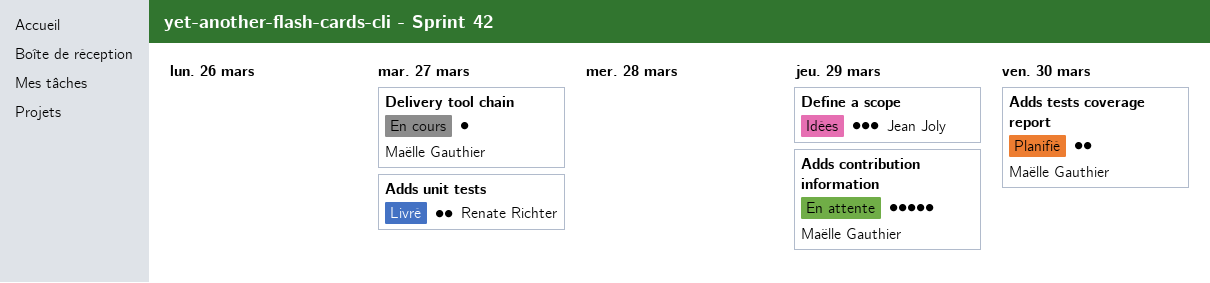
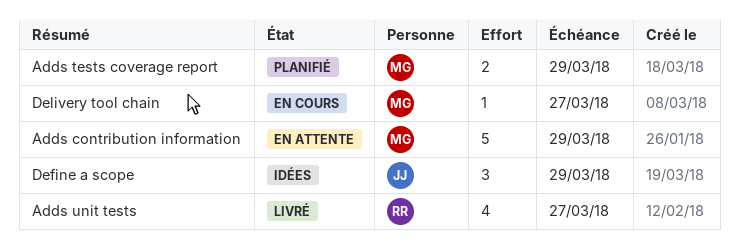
Adds tests coverage report, due: Mar 30 -> Mar 29
Adds unit tests, estimate: 2 -> 4

